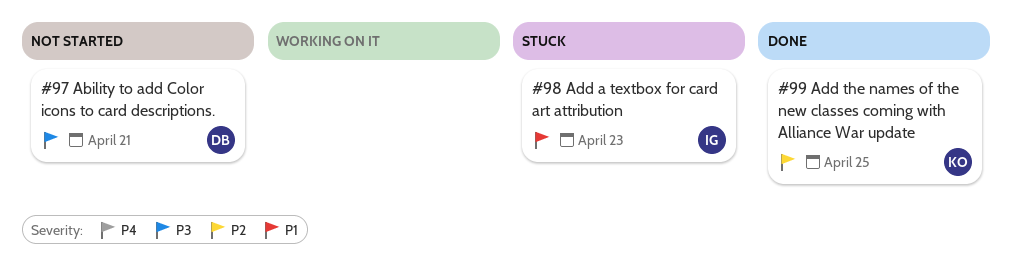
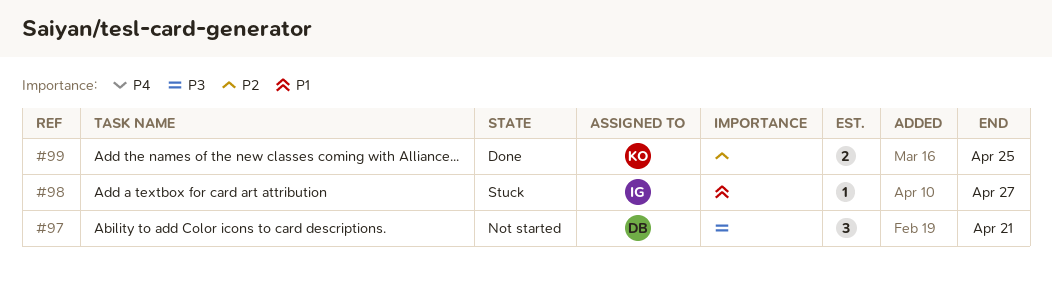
#98, due: Apr 23 -> Apr 27

